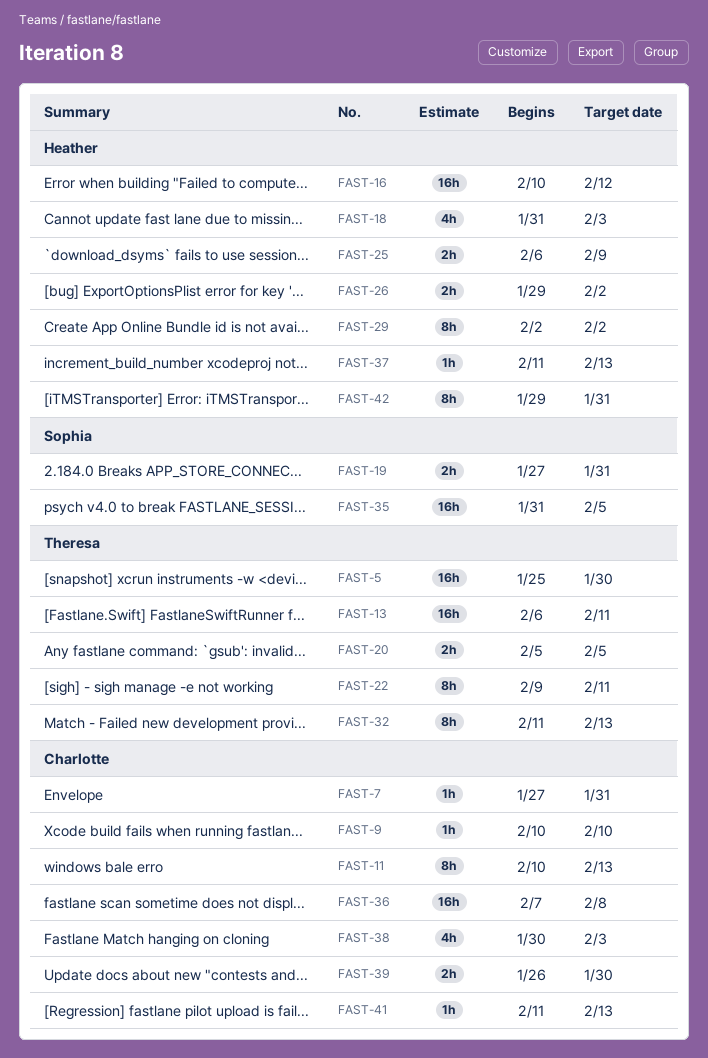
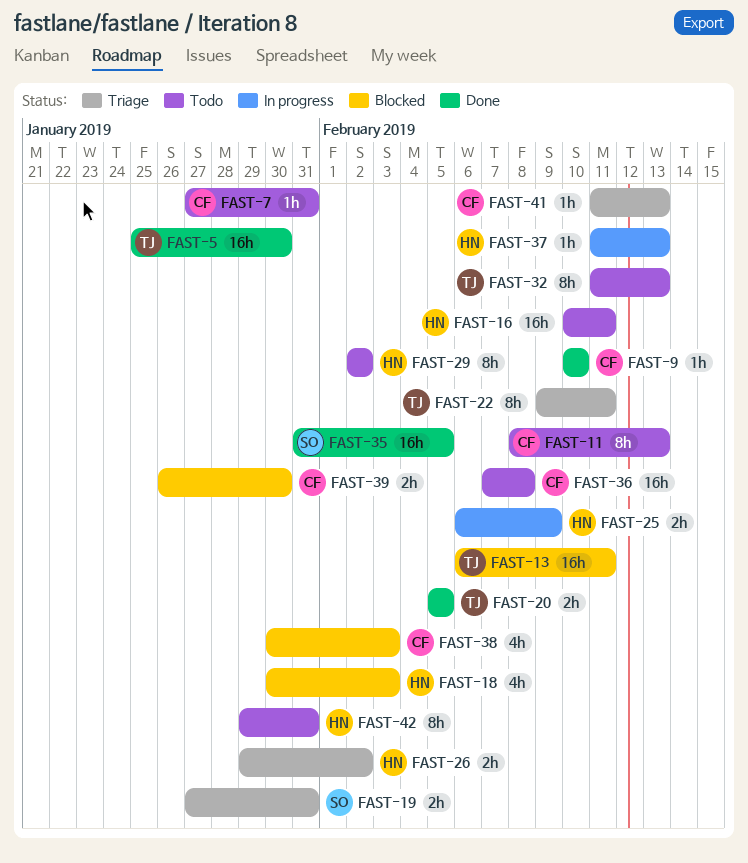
FAST-11, start: Feb 10 -> Feb 8
FAST-16, due: Feb 12 -> Feb 11
FAST-18, start: Jan 31 -> Jan 30

